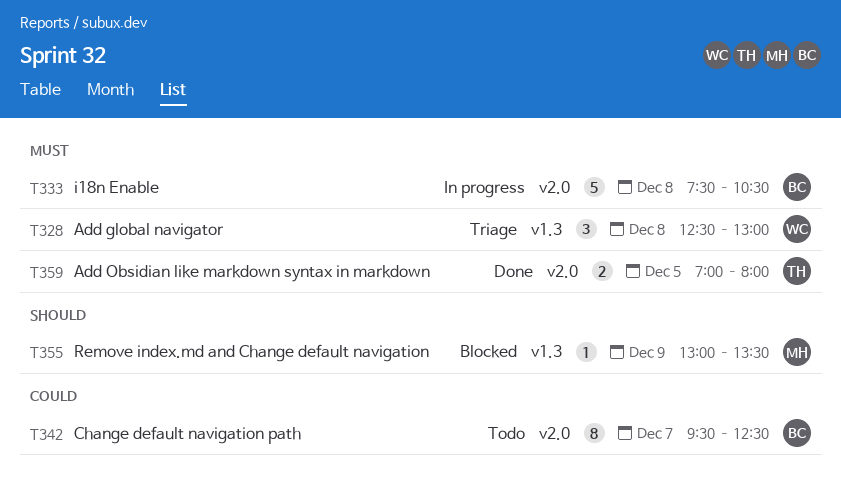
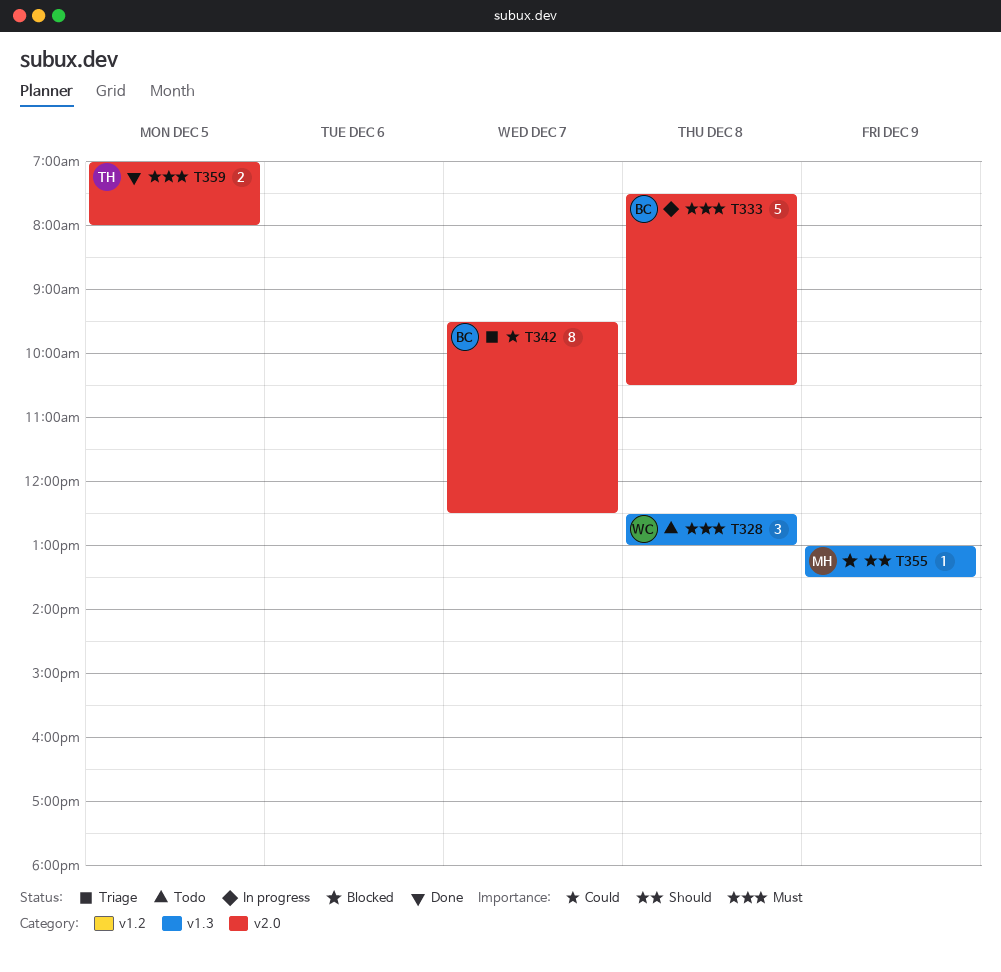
T328, status: Triage -> Todo
T342, status: Todo -> Triage

